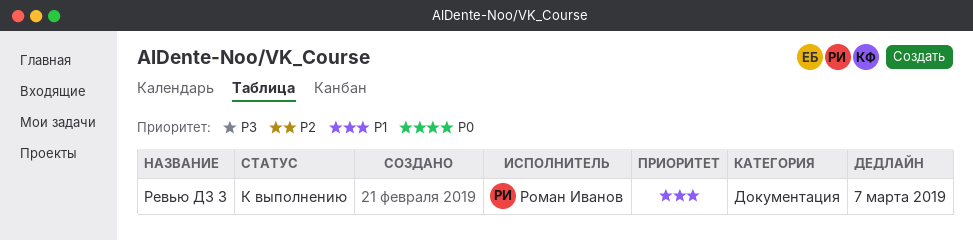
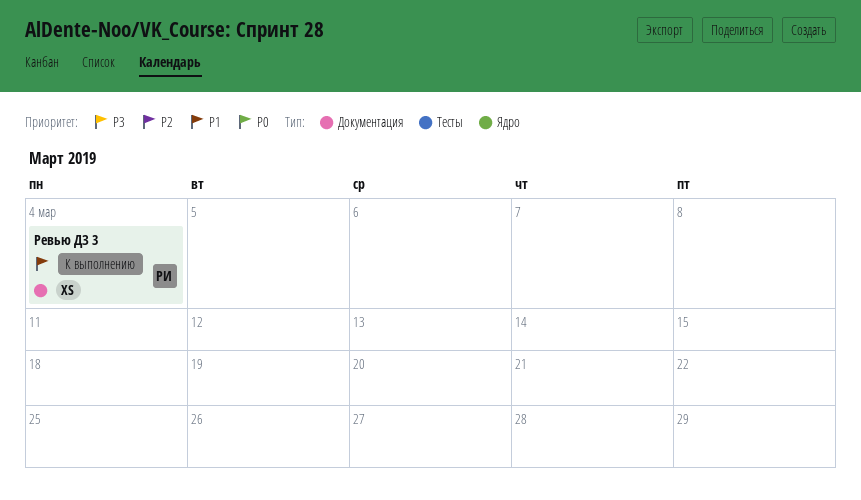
Ревью ДЗ 3, due: Mar 7 -> Mar 4

